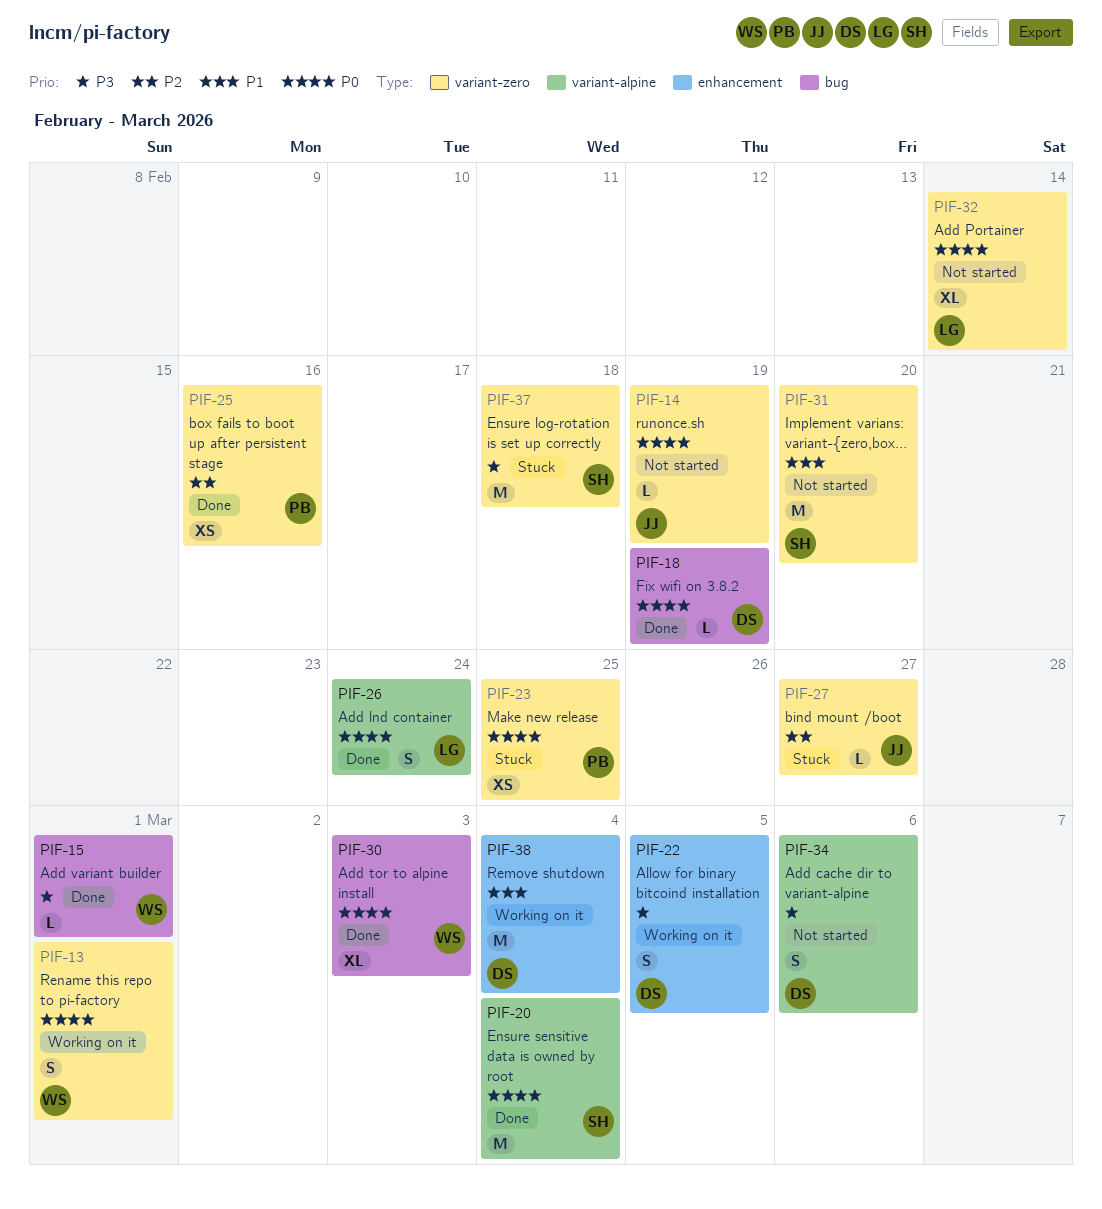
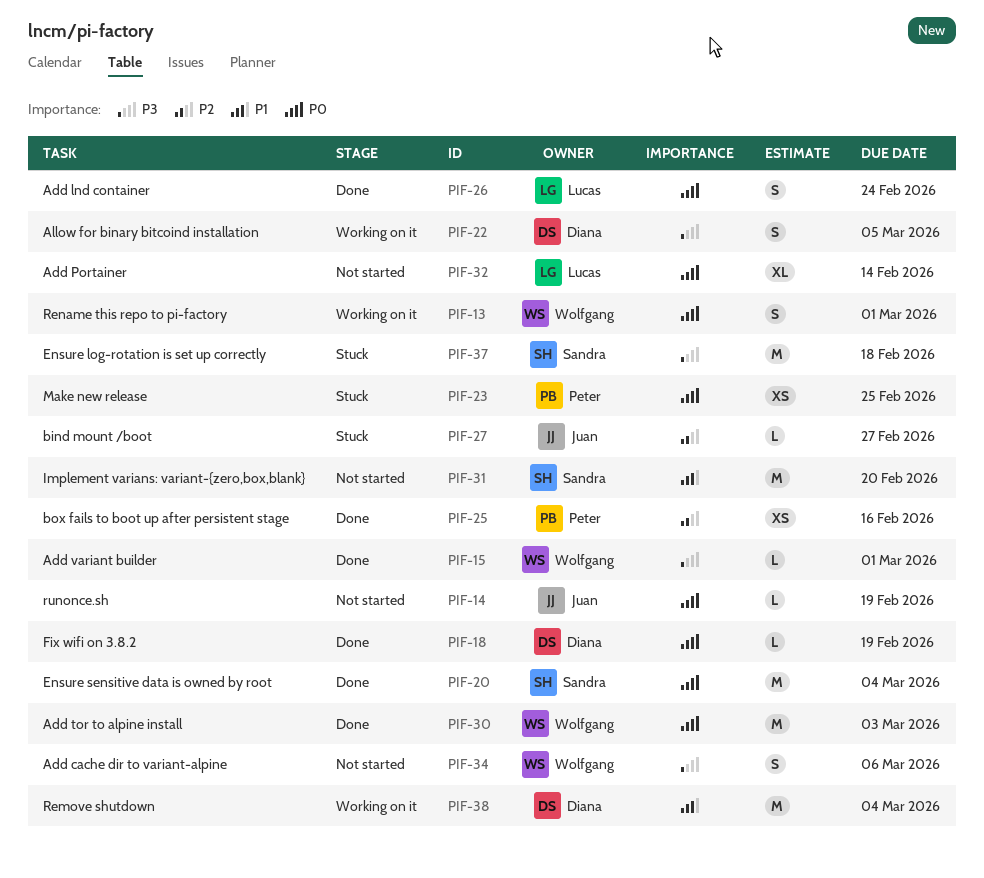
PIF-30, estimate: XL -> M
PIF-34, owner: Diana -> Wolfgang

